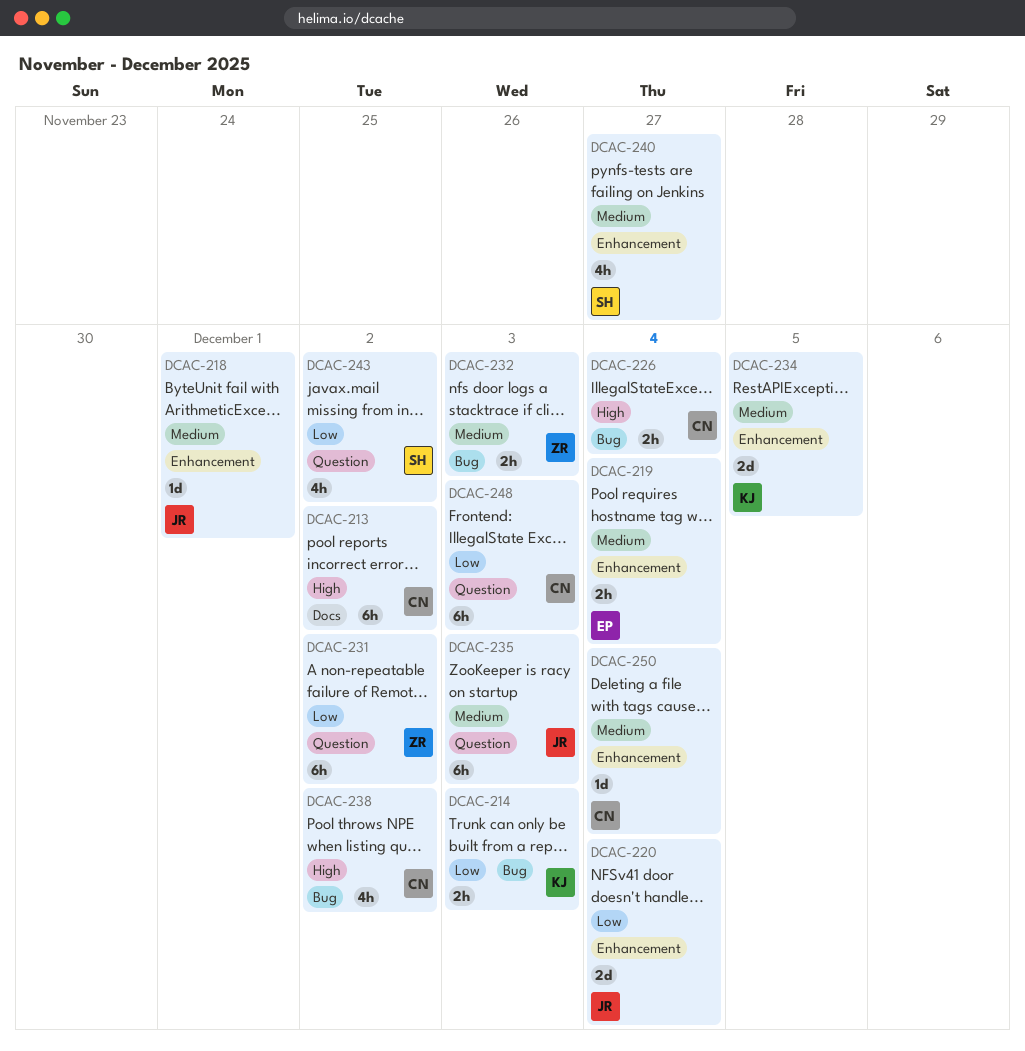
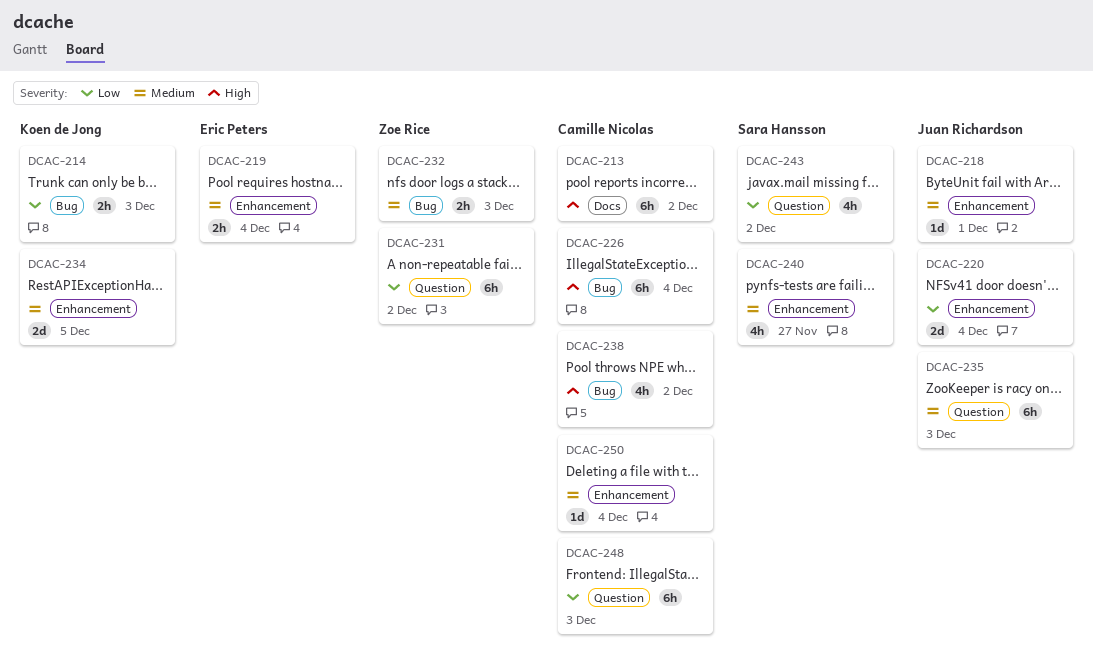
DCAC-226, estimate: 2h -> 6h

